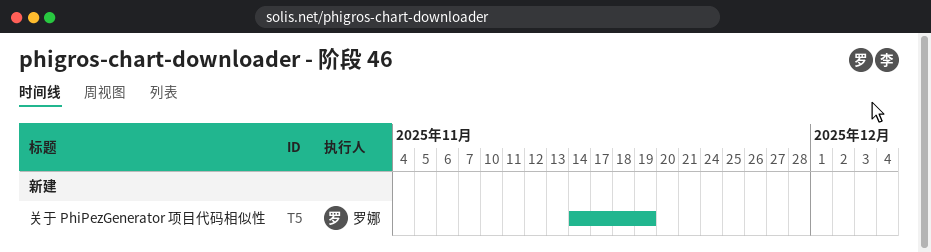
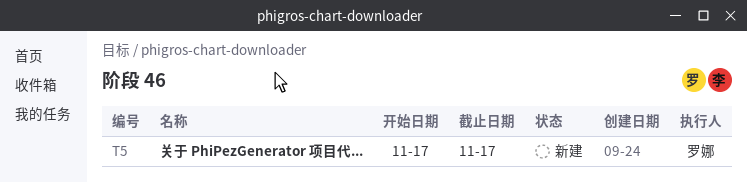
T5, start: Nov 14 -> Nov 17
T5, due: Nov 19 -> Nov 17

